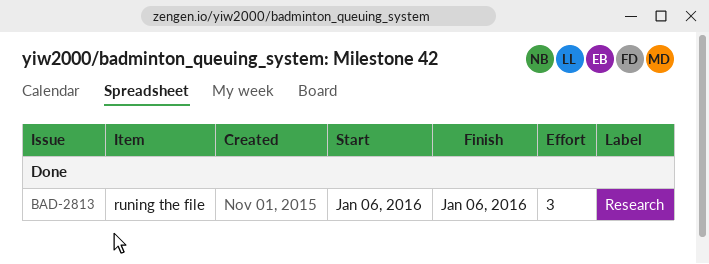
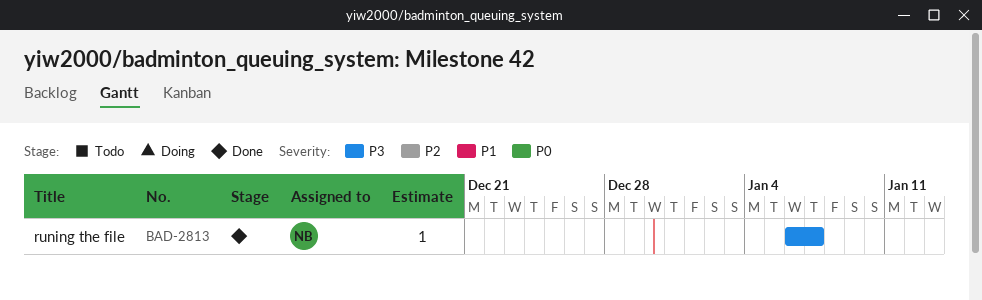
BAD-2813, estimate: 3 -> 1
BAD-2813, due: Jan 6 -> Jan 7

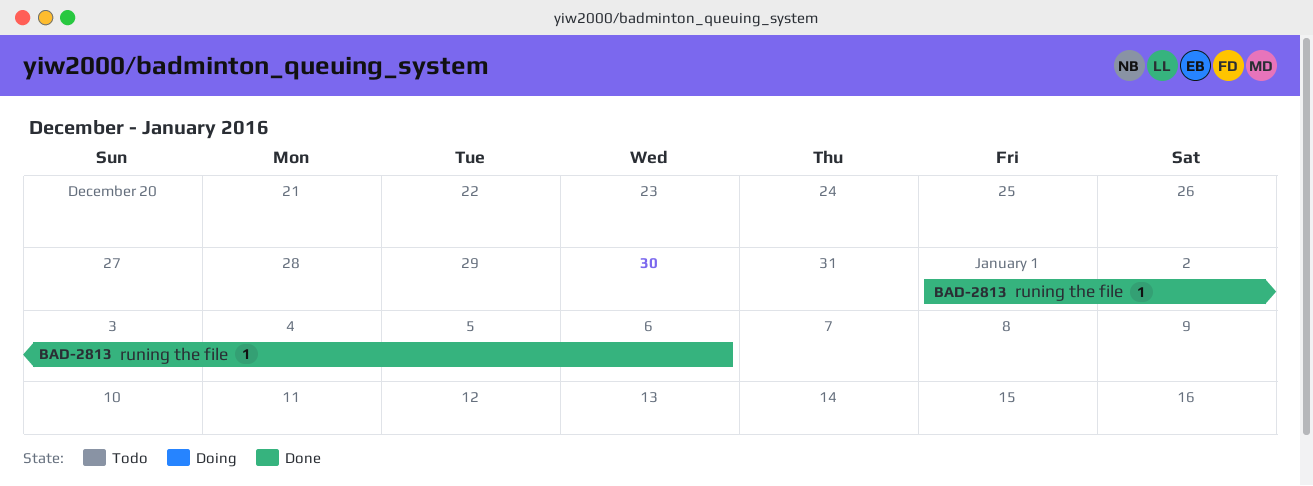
BAD-2813, start: Jan 6 -> Jan 1
BAD-2813, due: Jan 7 -> Jan 6

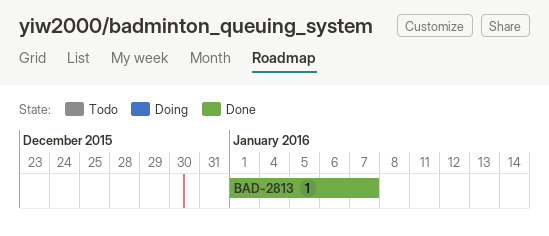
BAD-2813, due: Jan 6 -> Jan 7

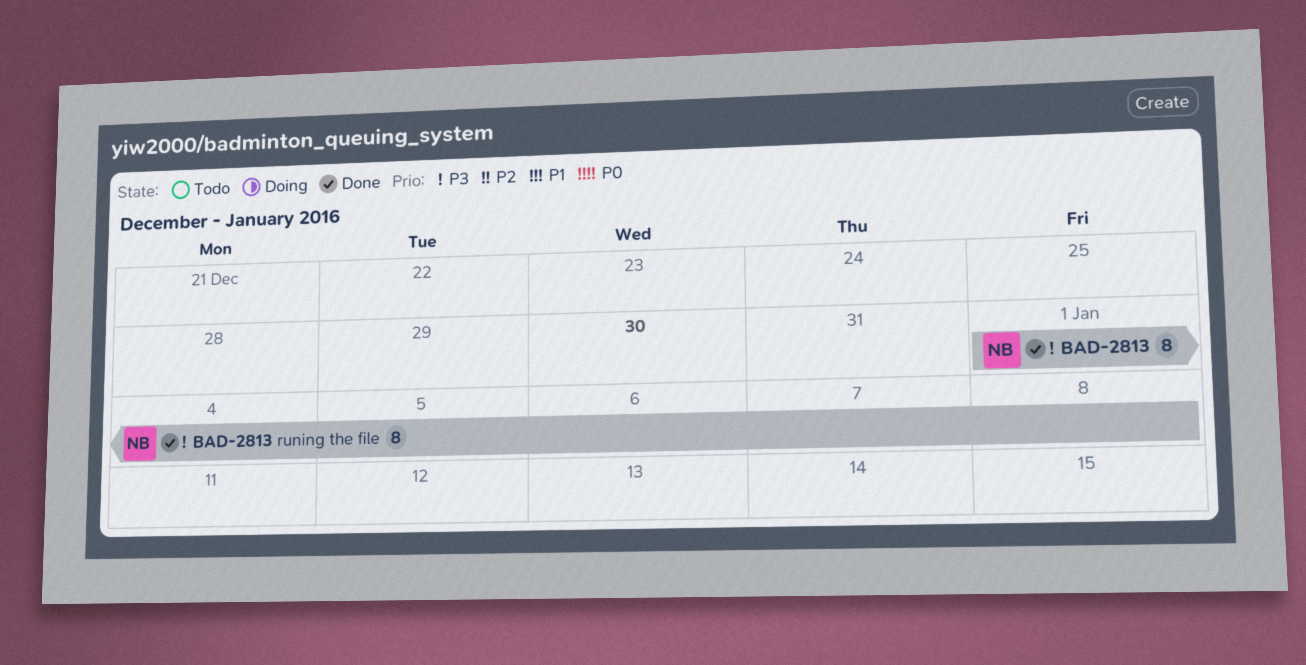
BAD-2813, estimate: 1 -> 8
BAD-2813, due: Jan 7 -> Jan 8

